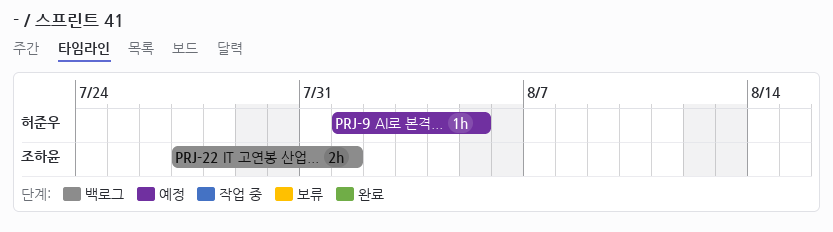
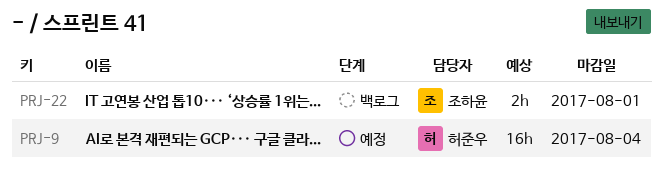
PRJ-9, estimate: 1h -> 16h
PRJ-9, due: Aug 5 -> Aug 4

